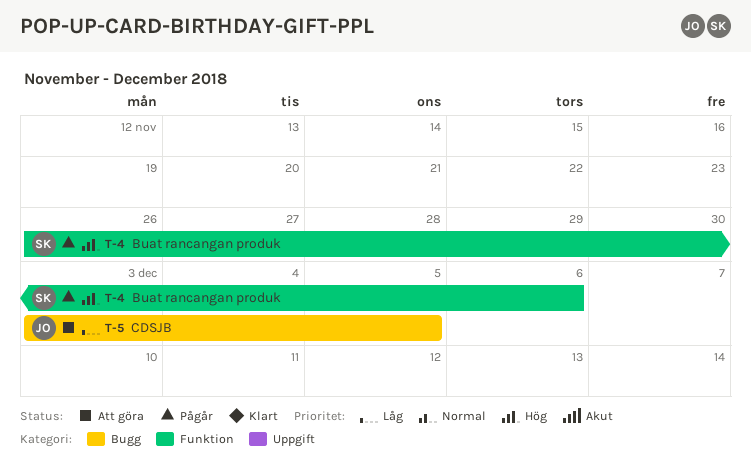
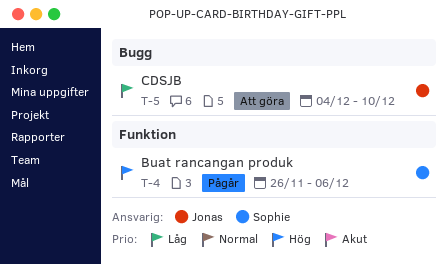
T-5, start: Dec 3 -> Dec 4
T-5, due: Dec 5 -> Dec 10

